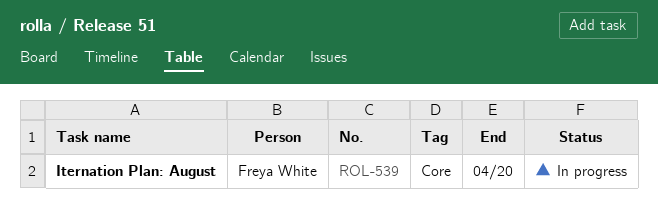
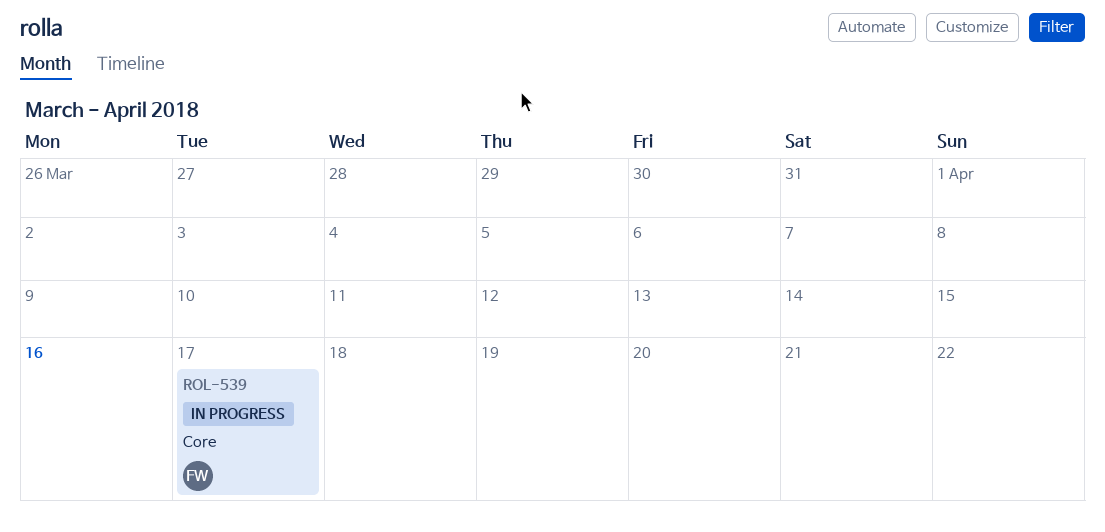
ROL-539, due: Apr 20 -> Apr 17

